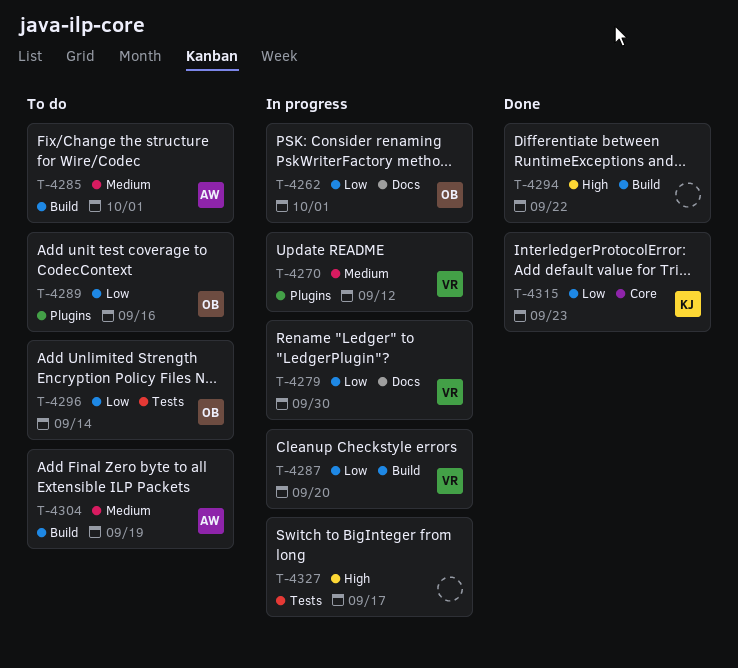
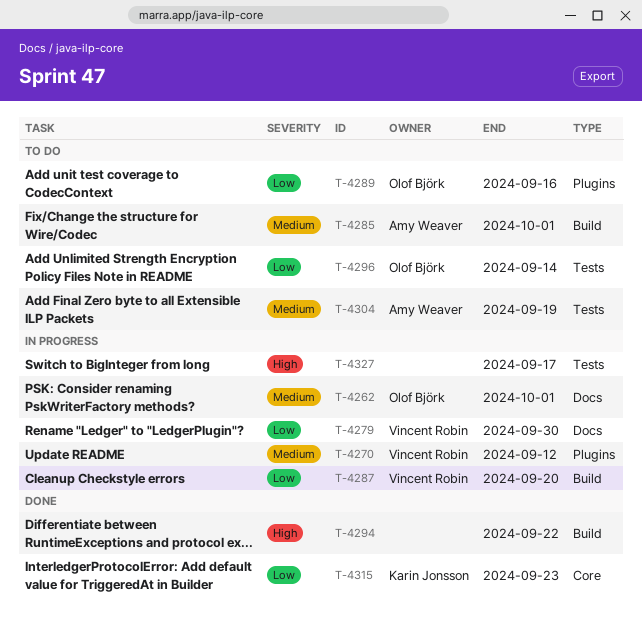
T-4262, priority: Low -> Medium
T-4304, label: Build -> Tests

